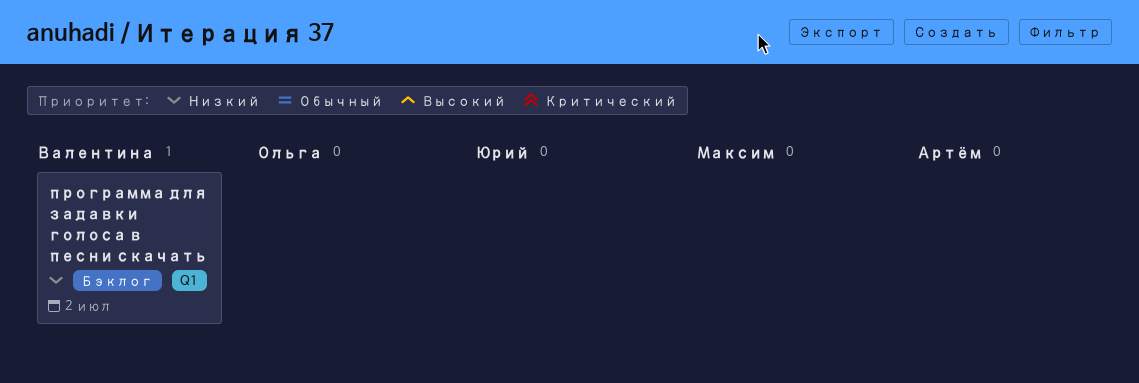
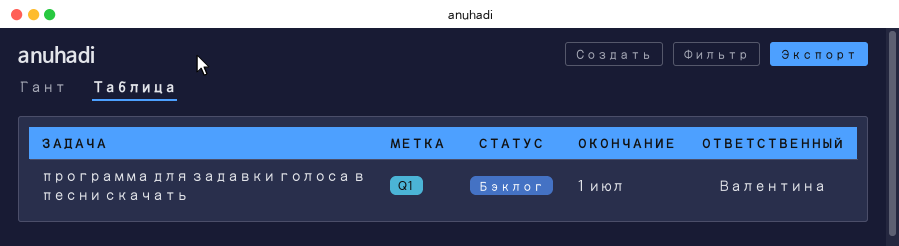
программа для задавки голоса в песни скачать, due: Jul 2 -> Jul 1

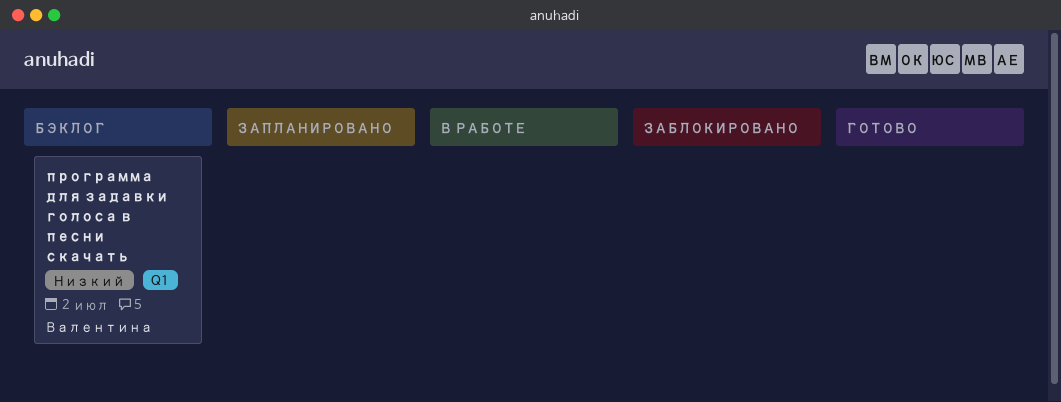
программа для задавки голоса в песни скачать, due: Jul 1 -> Jul 2

